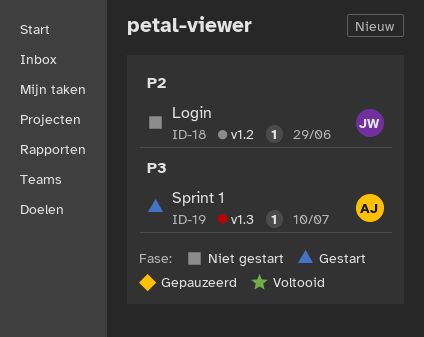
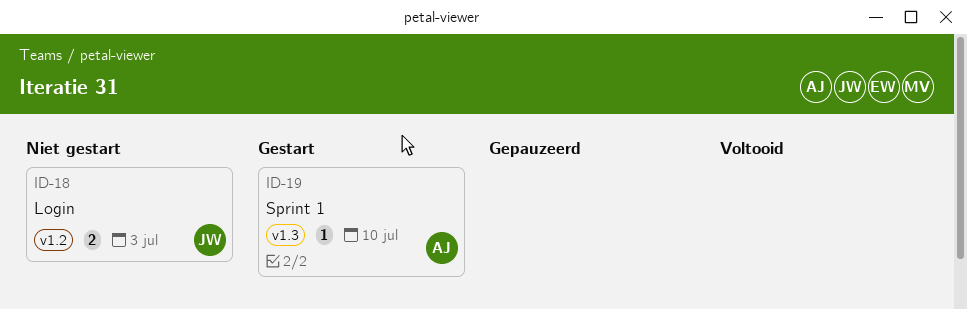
ID-18, estimate: 1 -> 2
ID-18, due: Jun 29 -> Jul 3

